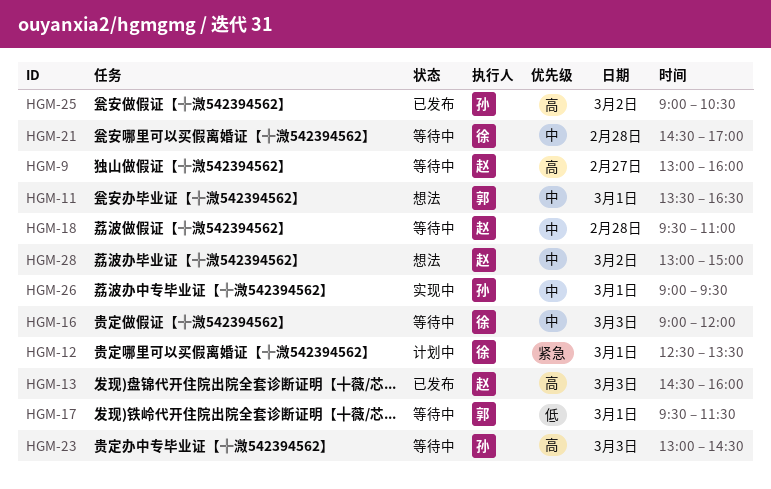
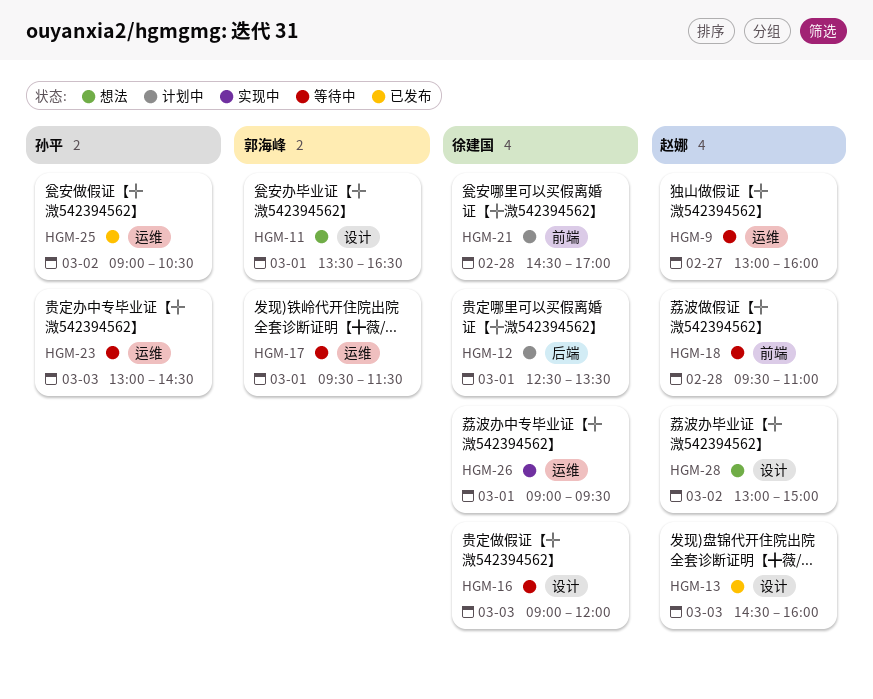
HGM-21, status: 等待中 -> 计划中
HGM-26, owner: 孙平 -> 徐建国

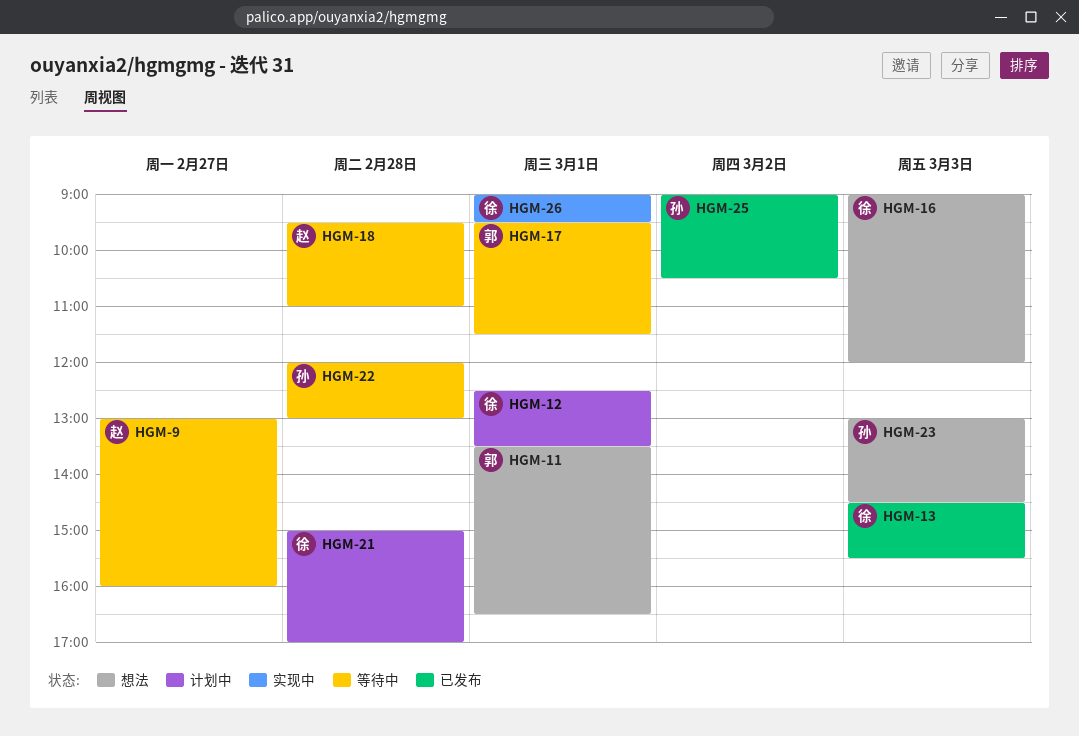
HGM-13, owner: 赵娜 -> 徐建国
HGM-13, ends: 16:00 -> 15:30
HGM-16, status: 等待中 -> 想法
HGM-21, begins: 14:30 -> 15:00
HGM-22: none -> present
HGM-23, status: 等待中 -> 想法
HGM-28: present -> none

